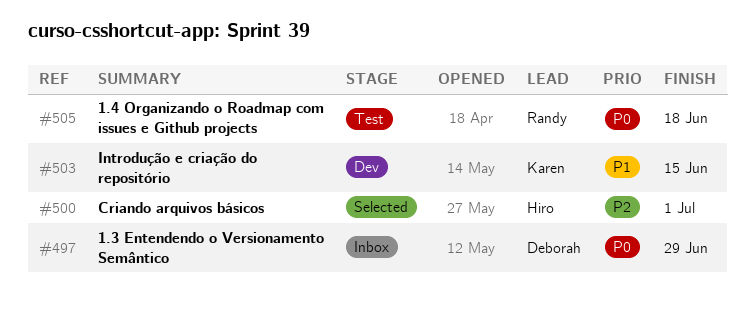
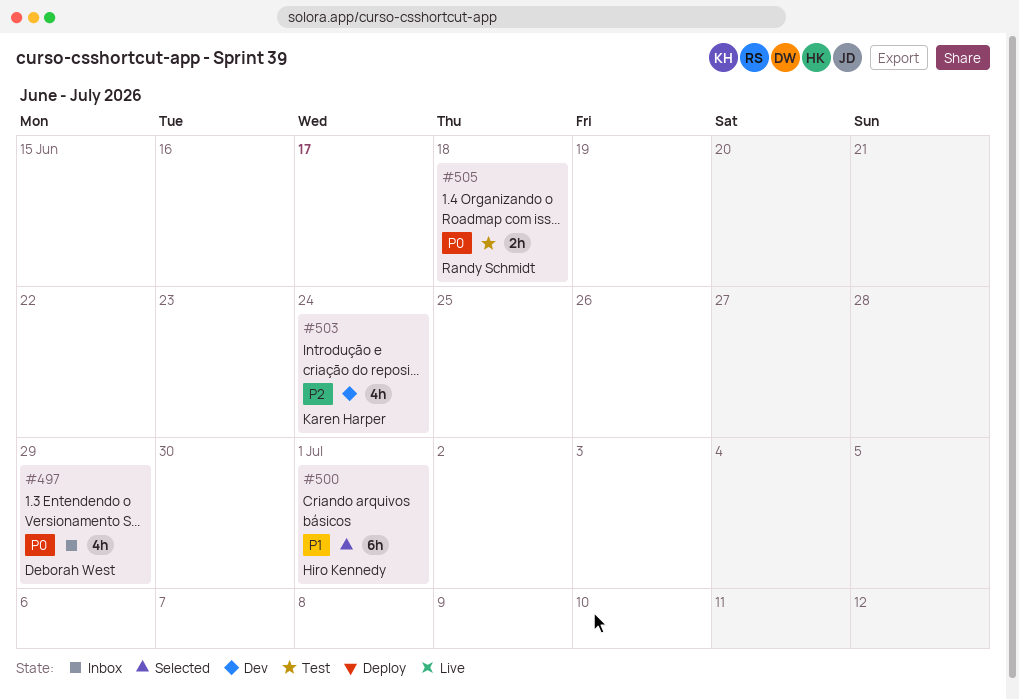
#500, priority: P2 -> P1
#503, priority: P1 -> P2
#503, due: Jun 15 -> Jun 24

